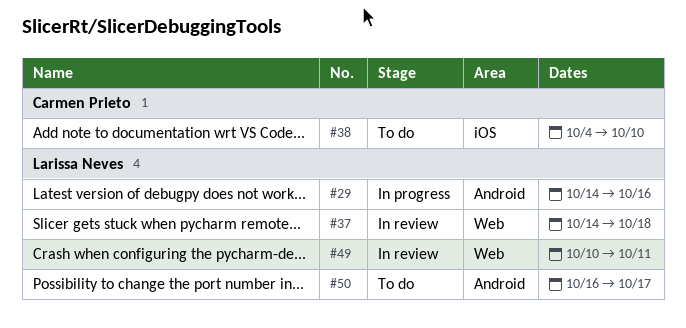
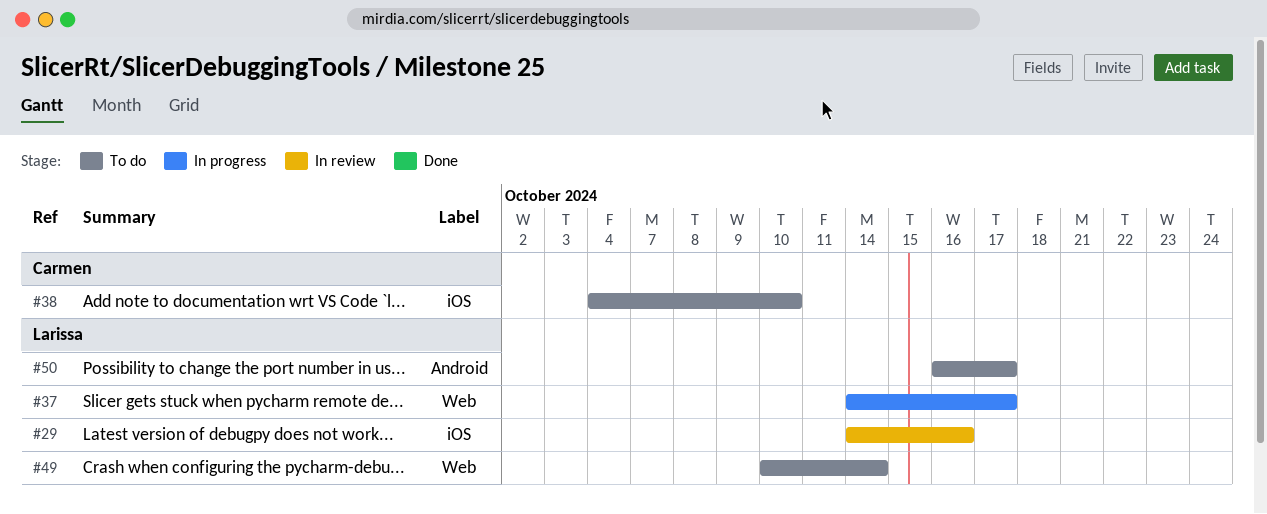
#29, status: In progress -> In review
#29, label: Android -> iOS
#37, status: In review -> In progress
#37, due: Oct 18 -> Oct 17
#49, status: In review -> To do
#49, due: Oct 11 -> Oct 14

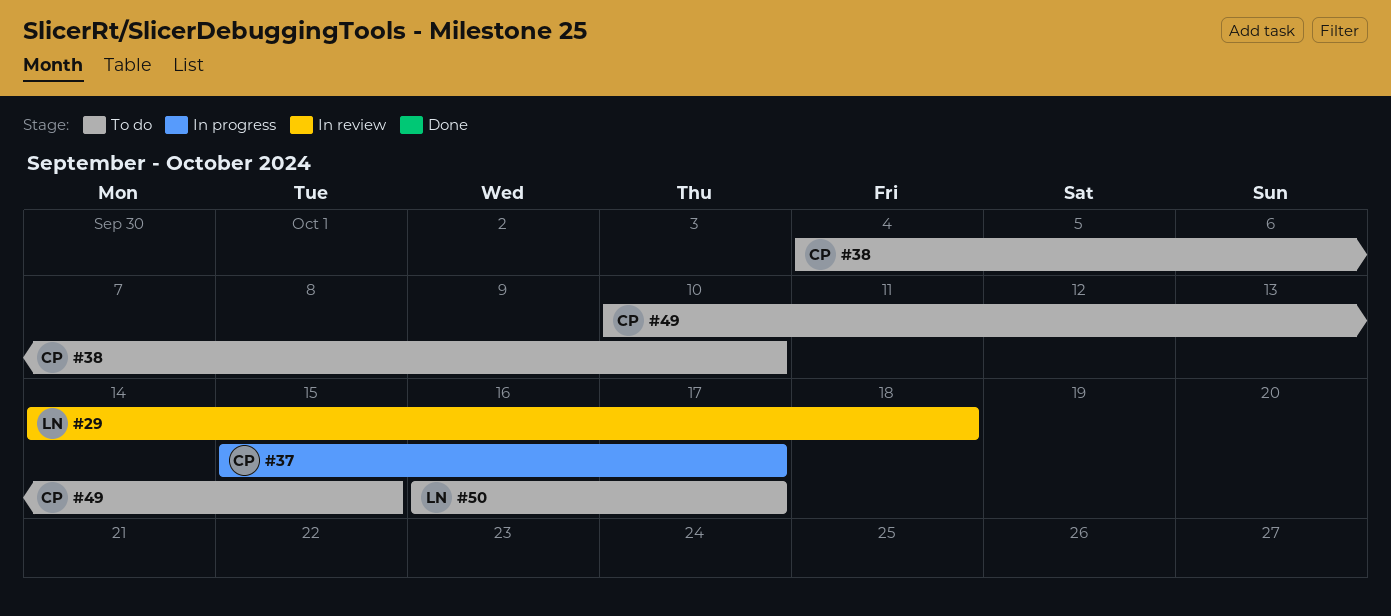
#29, due: Oct 16 -> Oct 18
#37, owner: Larissa -> Carmen
#37, start: Oct 14 -> Oct 15
#49, owner: Larissa -> Carmen
#49, due: Oct 14 -> Oct 15

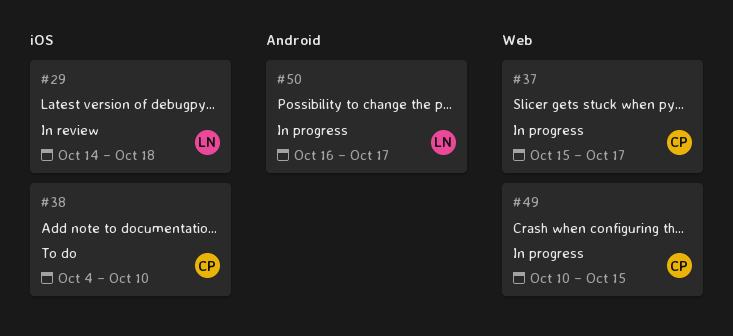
#49, status: To do -> In progress
#50, status: To do -> In progress

